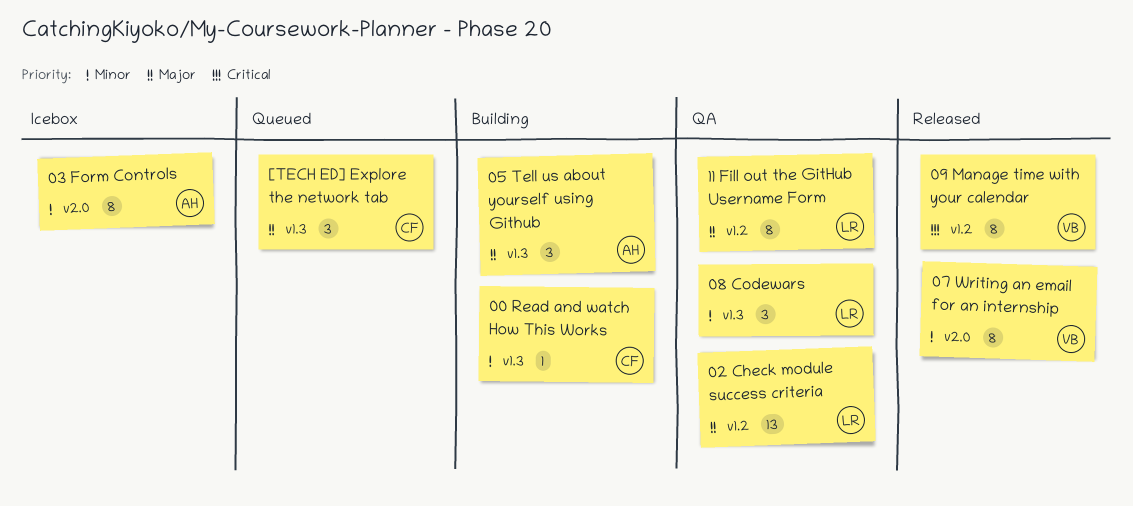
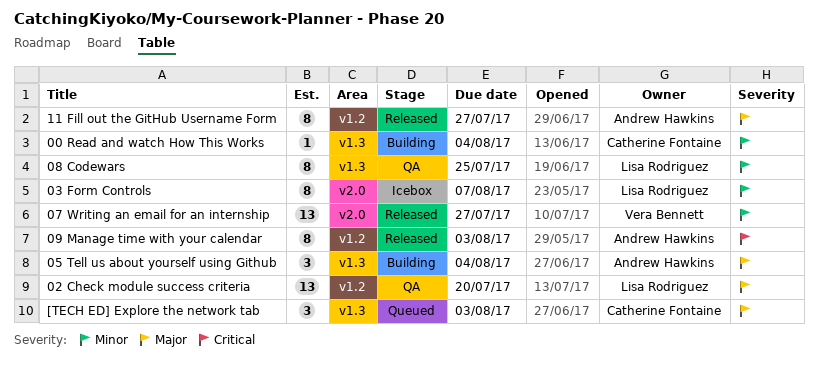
03 Form Controls, owner: Andrew Hawkins -> Lisa Rodriguez
07 Writing an email for an internship, estimate: 8 -> 13
08 Codewars, estimate: 3 -> 8
09 Manage time with your calendar, owner: Vera Bennett -> Andrew Hawkins
11 Fill out the GitHub Username Form, status: QA -> Released
11 Fill out the GitHub Username Form, owner: Lisa Rodriguez -> Andrew Hawkins

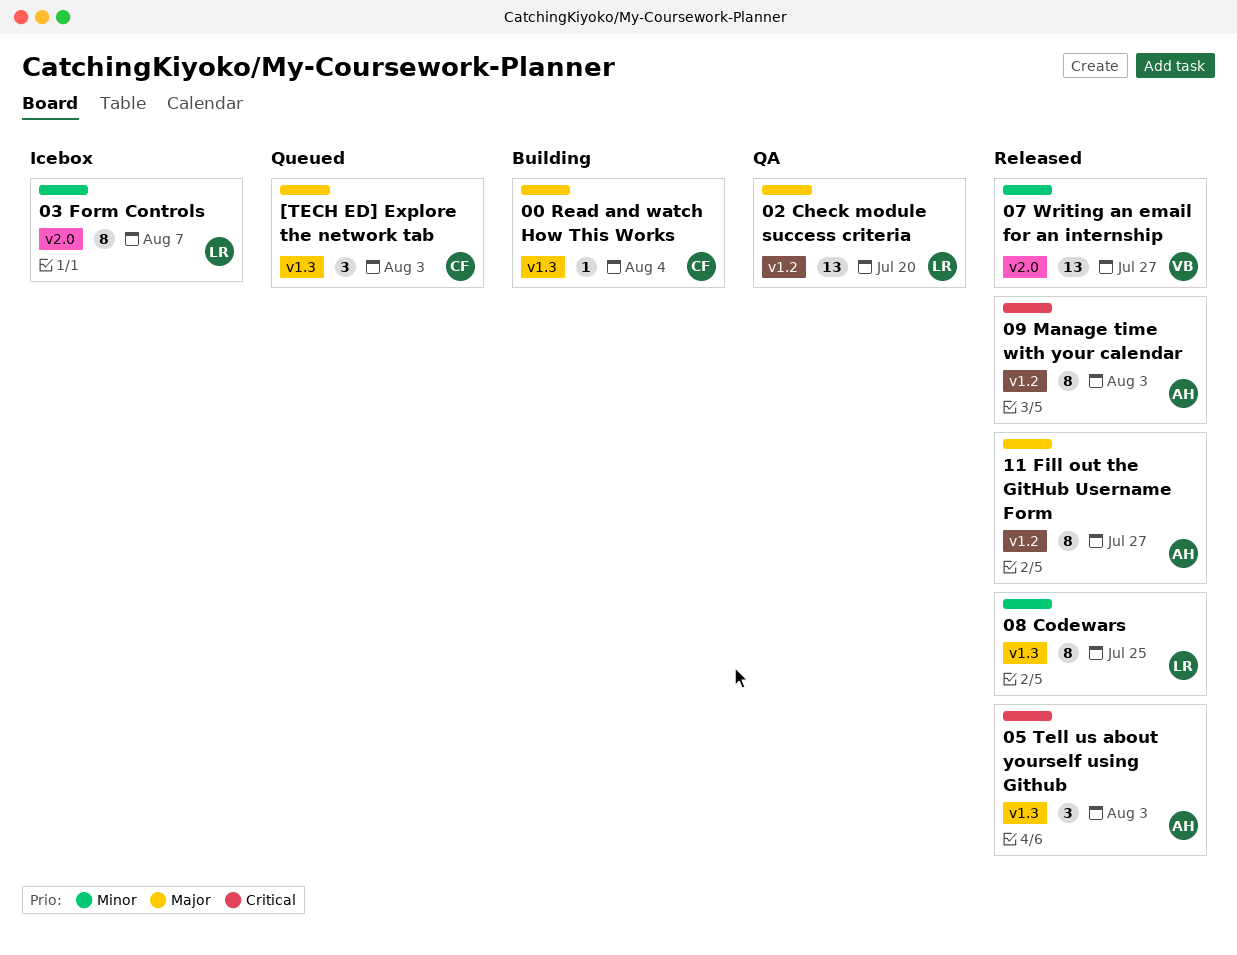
00 Read and watch How This Works, priority: Minor -> Major
05 Tell us about yourself using Github, status: Building -> Released
05 Tell us about yourself using Github, priority: Major -> Critical
05 Tell us about yourself using Github, due: Aug 4 -> Aug 3
08 Codewars, status: QA -> Released

